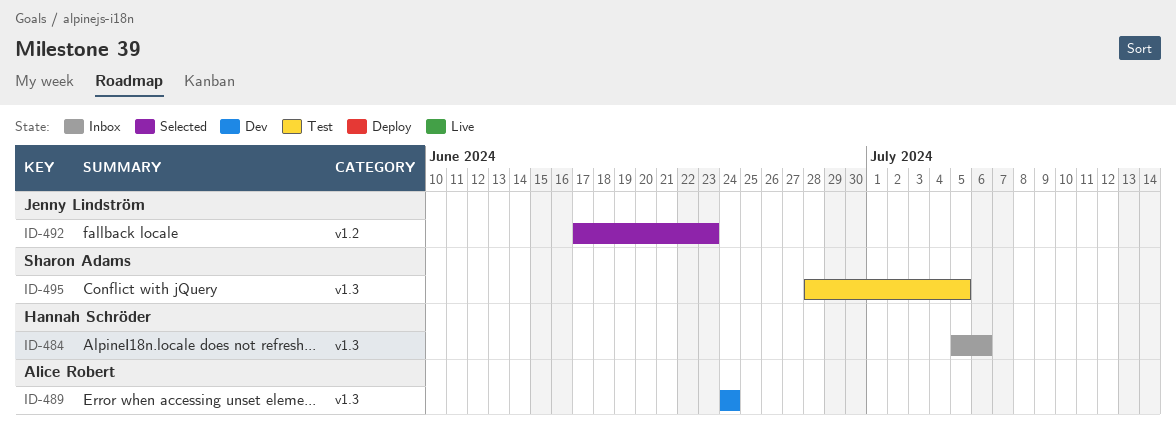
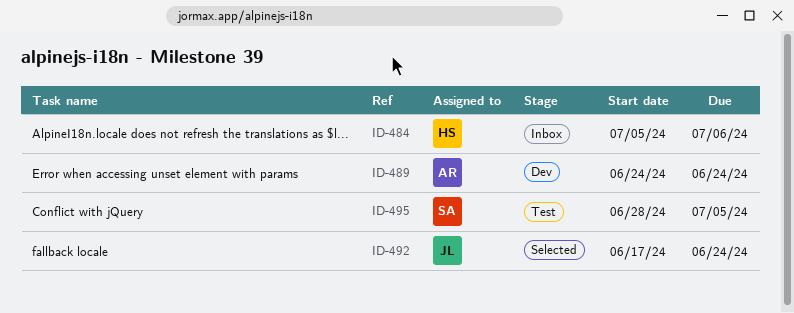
ID-492, due: Jun 23 -> Jun 24

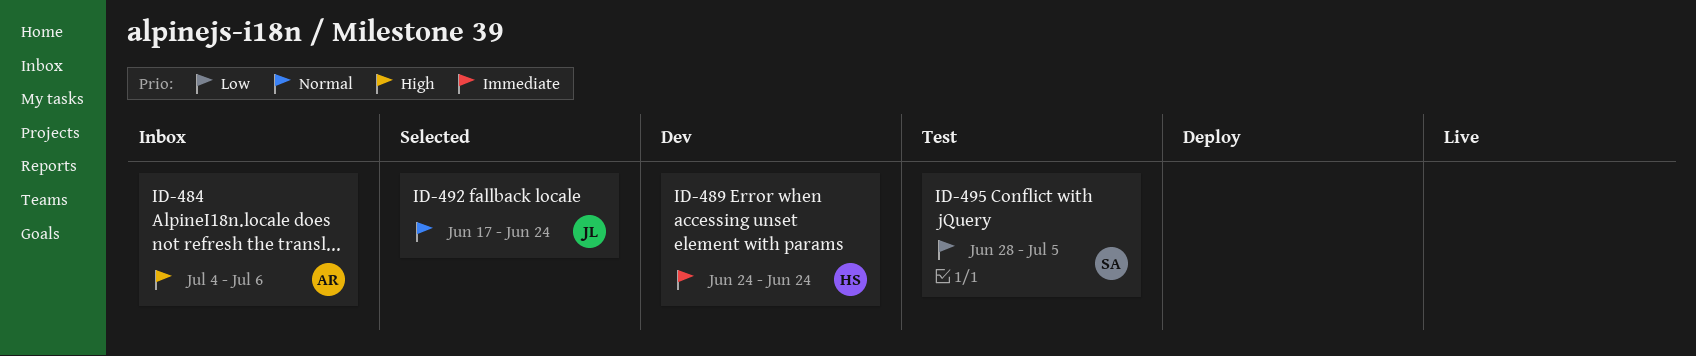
ID-484, owner: HS -> AR
ID-484, start: Jul 5 -> Jul 4
ID-489, owner: AR -> HS

